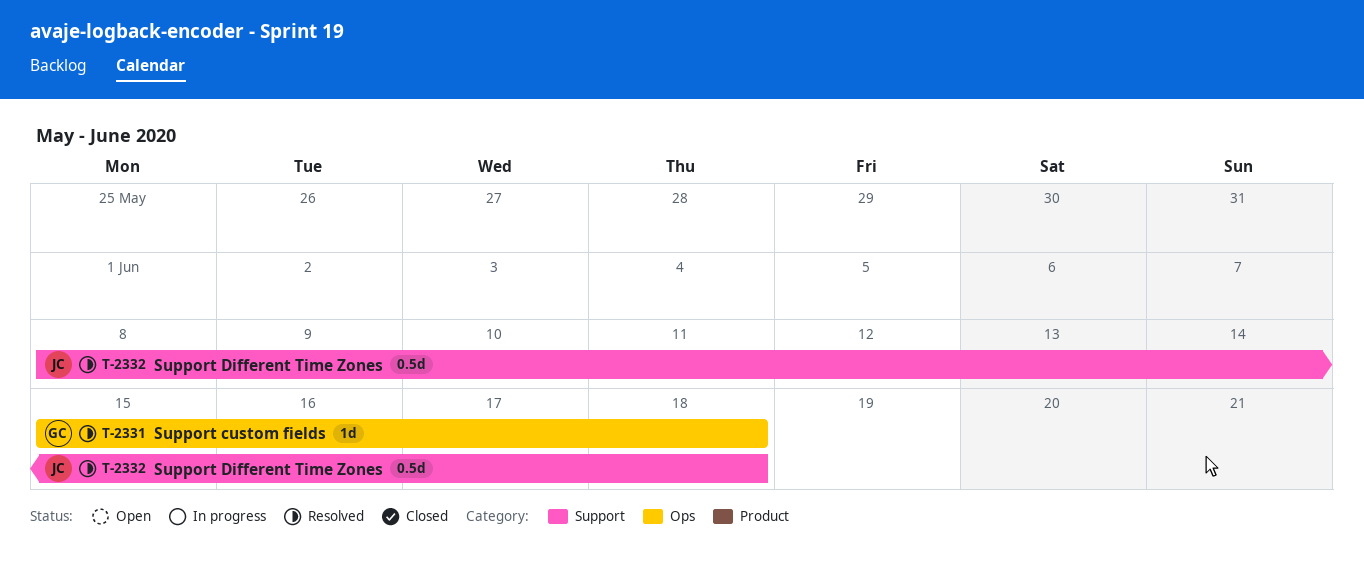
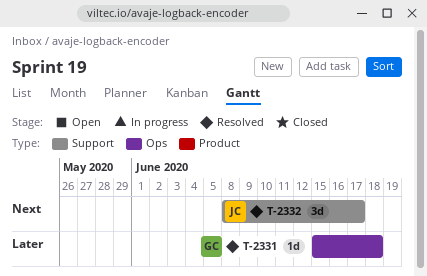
T-2332, estimate: 0.5d -> 3d
T-2332, due: Jun 18 -> Jun 17

